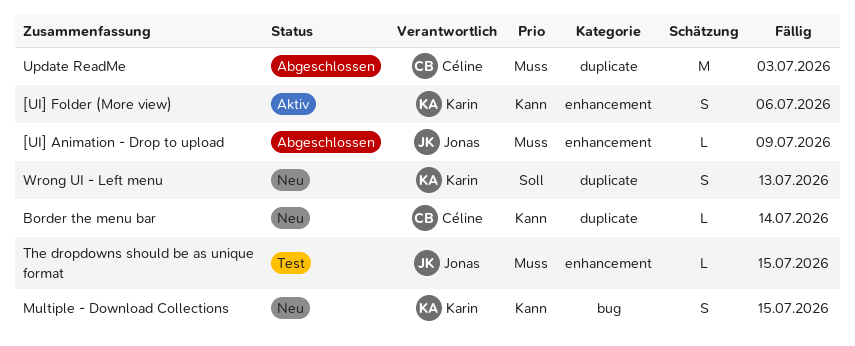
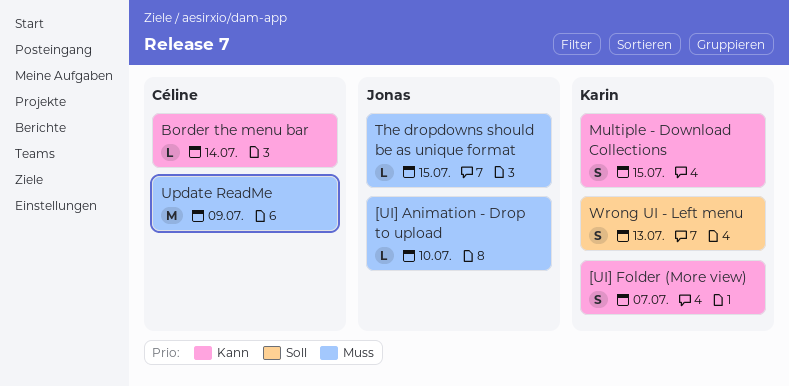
[UI] Animation - Drop to upload, due: Jul 9 -> Jul 10
[UI] Folder (More view), due: Jul 6 -> Jul 7
Update ReadMe, due: Jul 3 -> Jul 9

